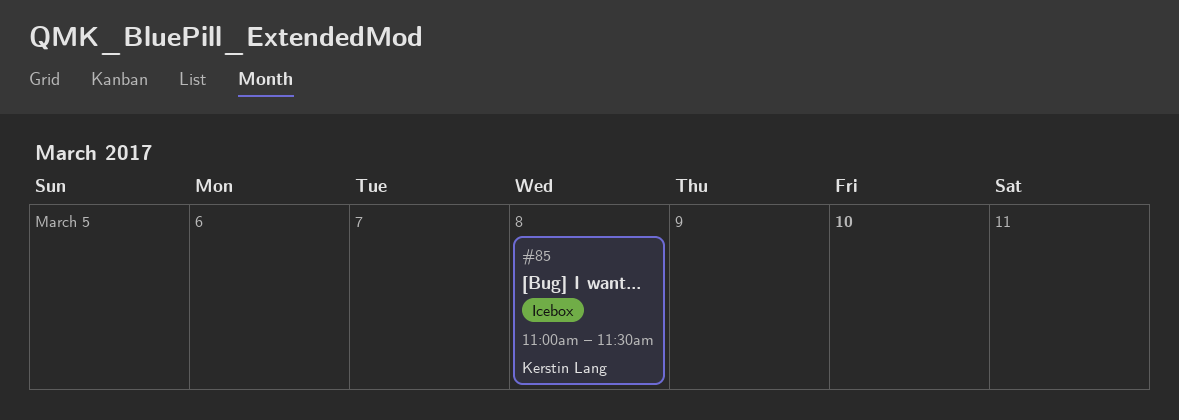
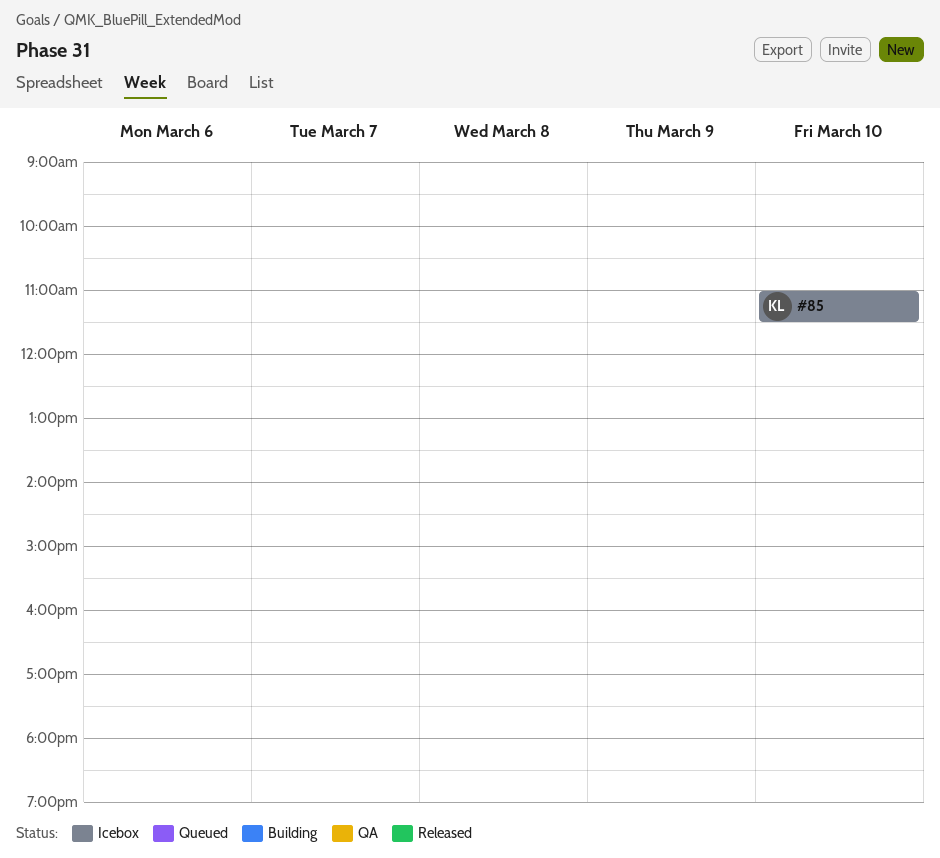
#85, day: Mar 8 -> Mar 10

